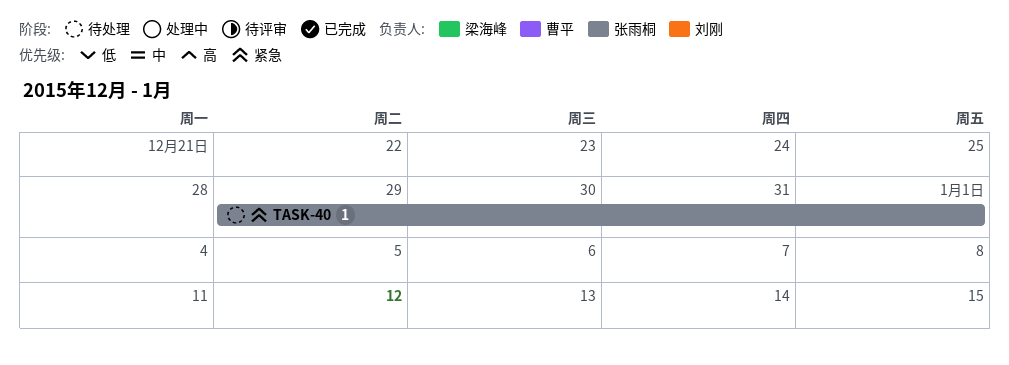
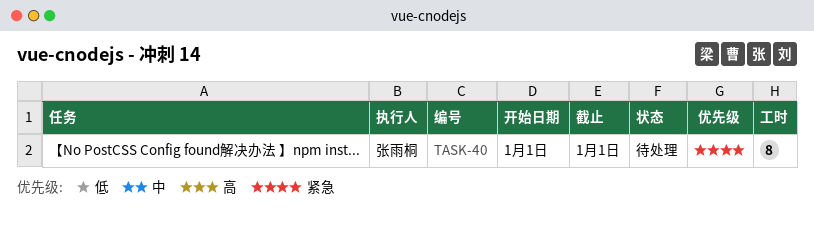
TASK-40, estimate: 1 -> 8
TASK-40, start: Dec 29 -> Jan 1

